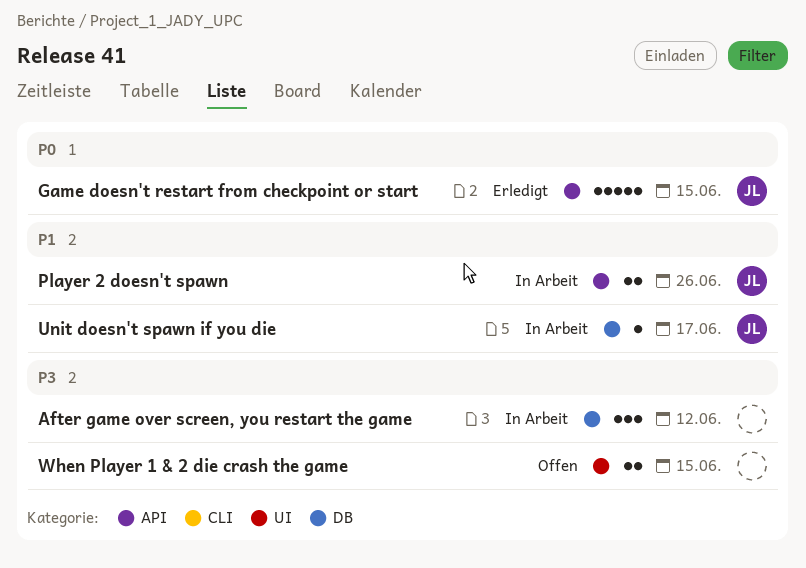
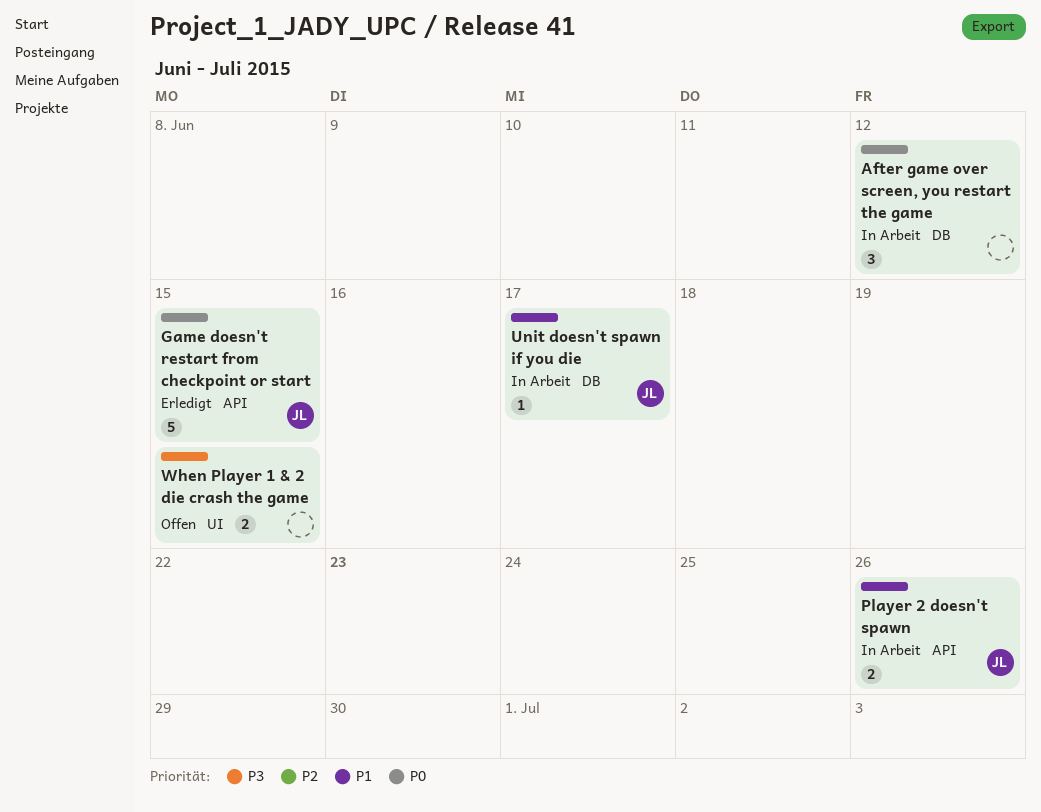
After game over screen, you restart the game, priority: P3 -> P0

